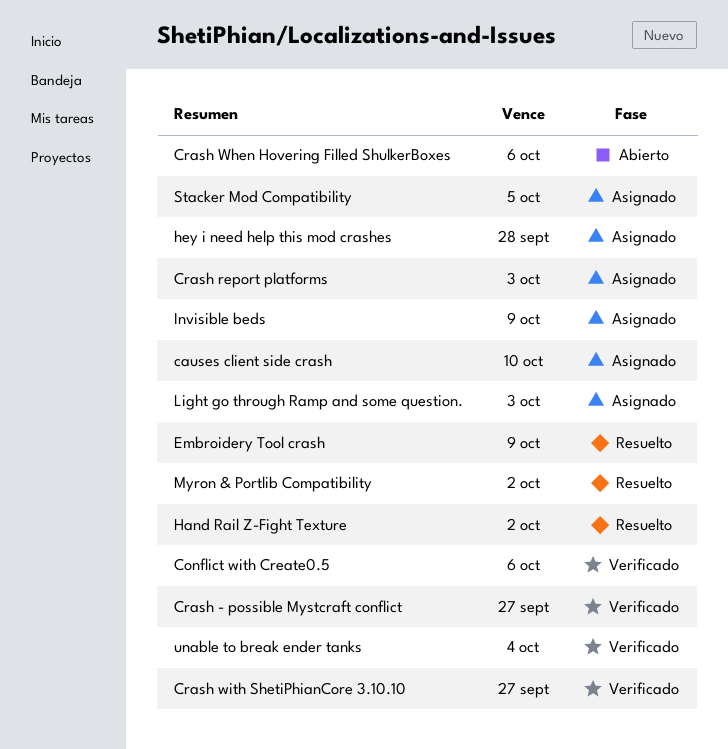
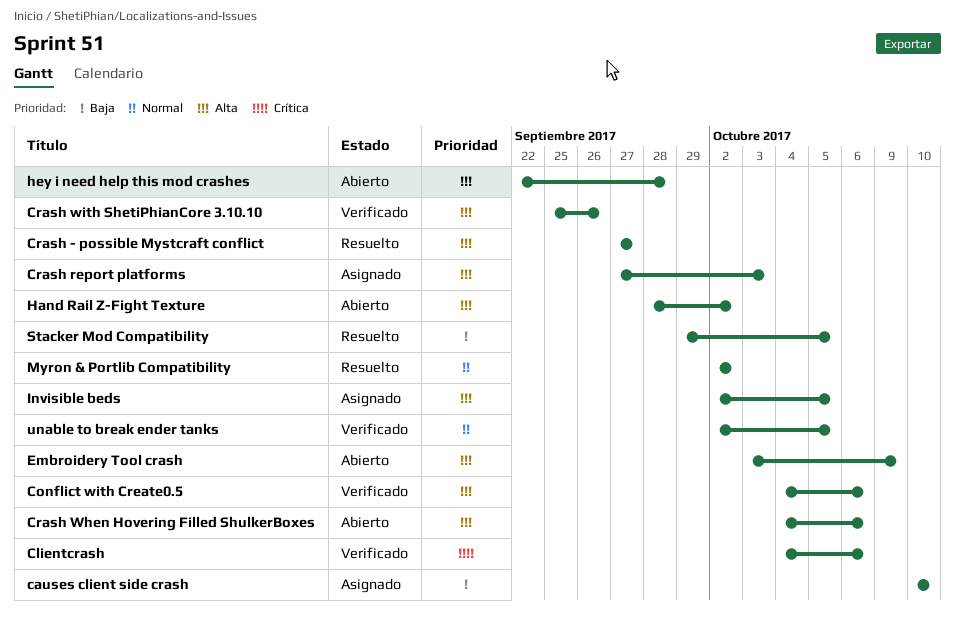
Clientcrash: none -> present
Crash - possible Mystcraft conflict, status: Verificado -> Resuelto
Crash with ShetiPhianCore 3.10.10, due: Sep 27 -> Sep 26
Embroidery Tool crash, status: Resuelto -> Abierto
Hand Rail Z-Fight Texture, status: Resuelto -> Abierto
hey i need help this mod crashes, status: Asignado -> Abierto
Invisible beds, due: Oct 9 -> Oct 5
Light go through Ramp and some question.: present -> none
Stacker Mod Compatibility, status: Asignado -> Resuelto
unable to break ender tanks, due: Oct 4 -> Oct 5

